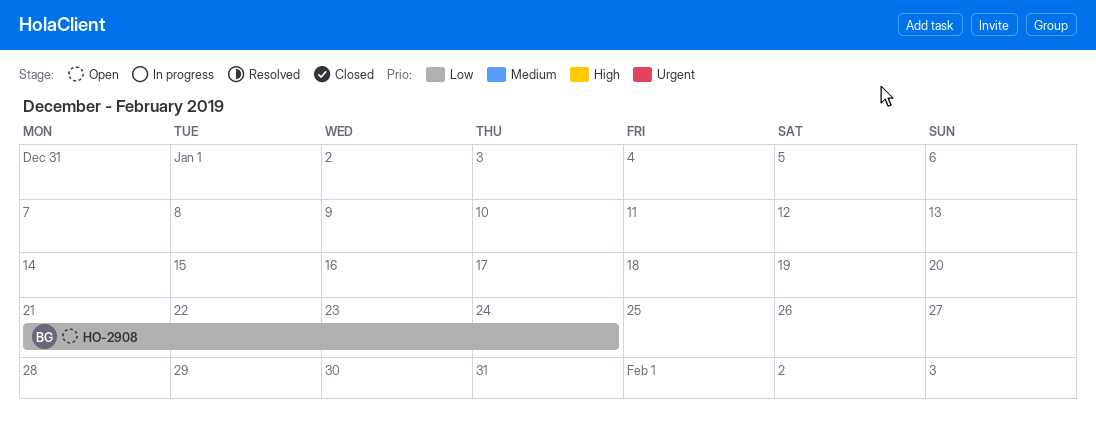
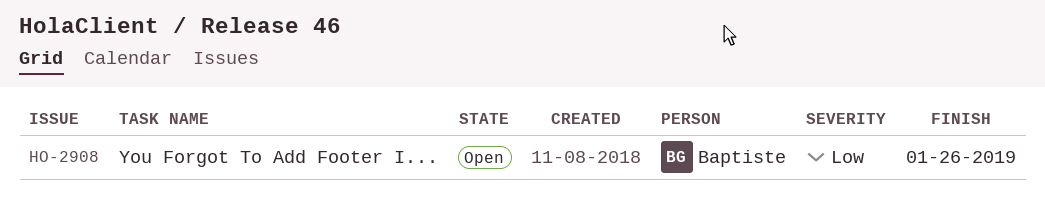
HO-2908, due: Jan 24 -> Jan 26

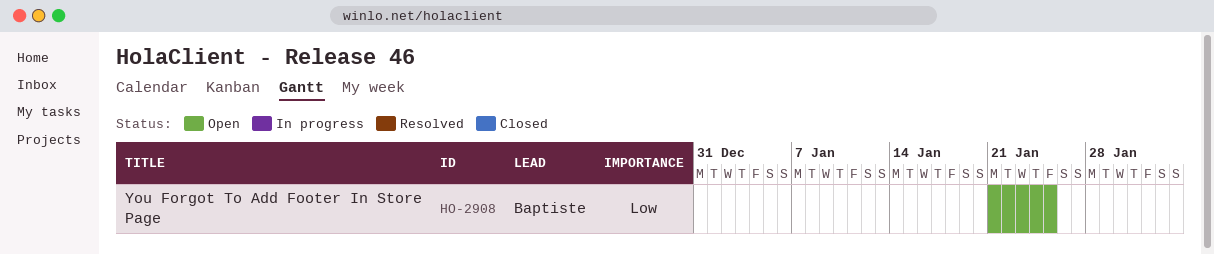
HO-2908, due: Jan 26 -> Jan 25

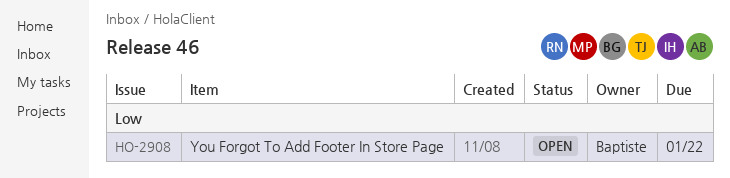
HO-2908, due: Jan 25 -> Jan 22

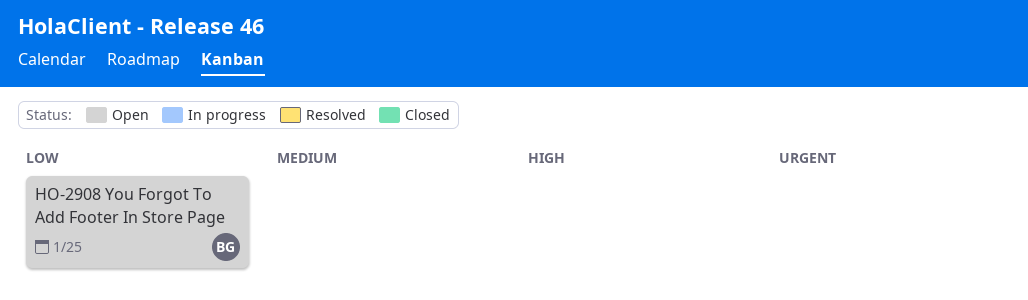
HO-2908, due: Jan 22 -> Jan 25

